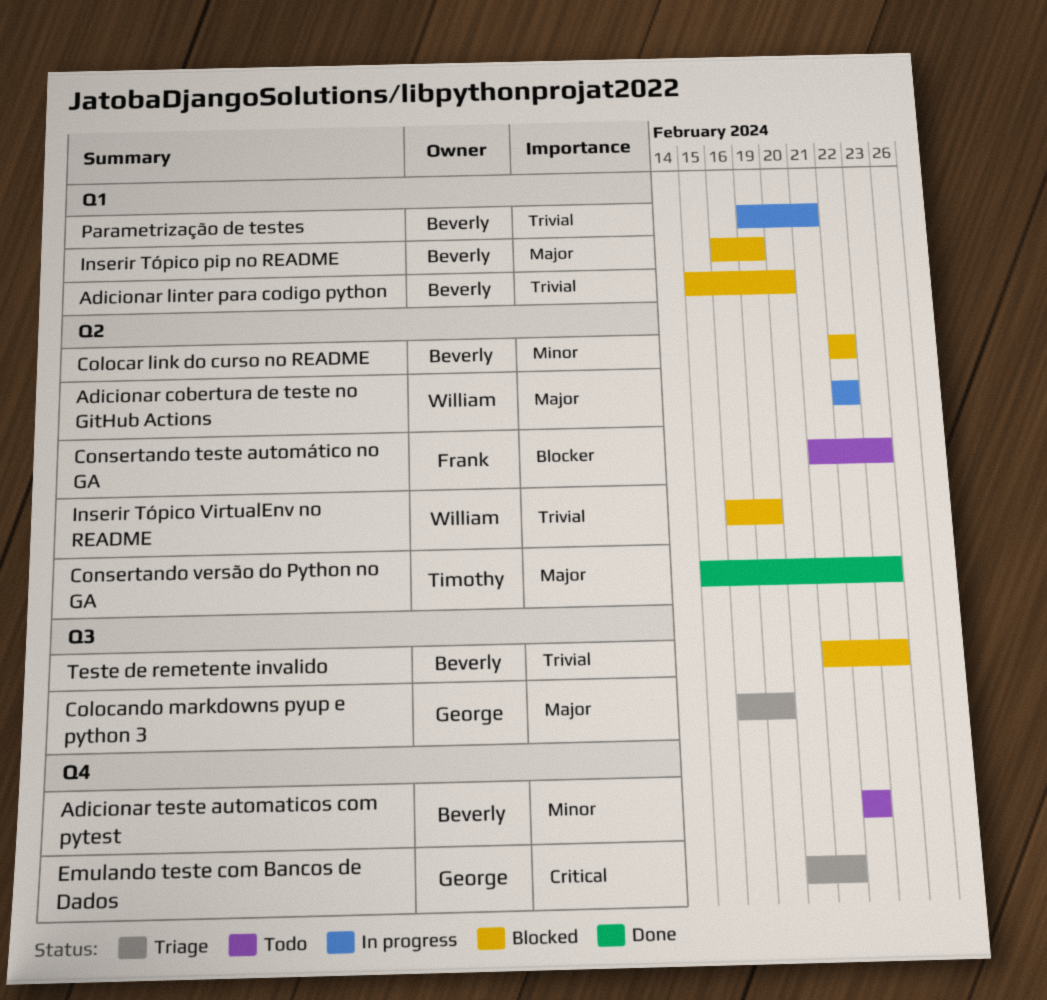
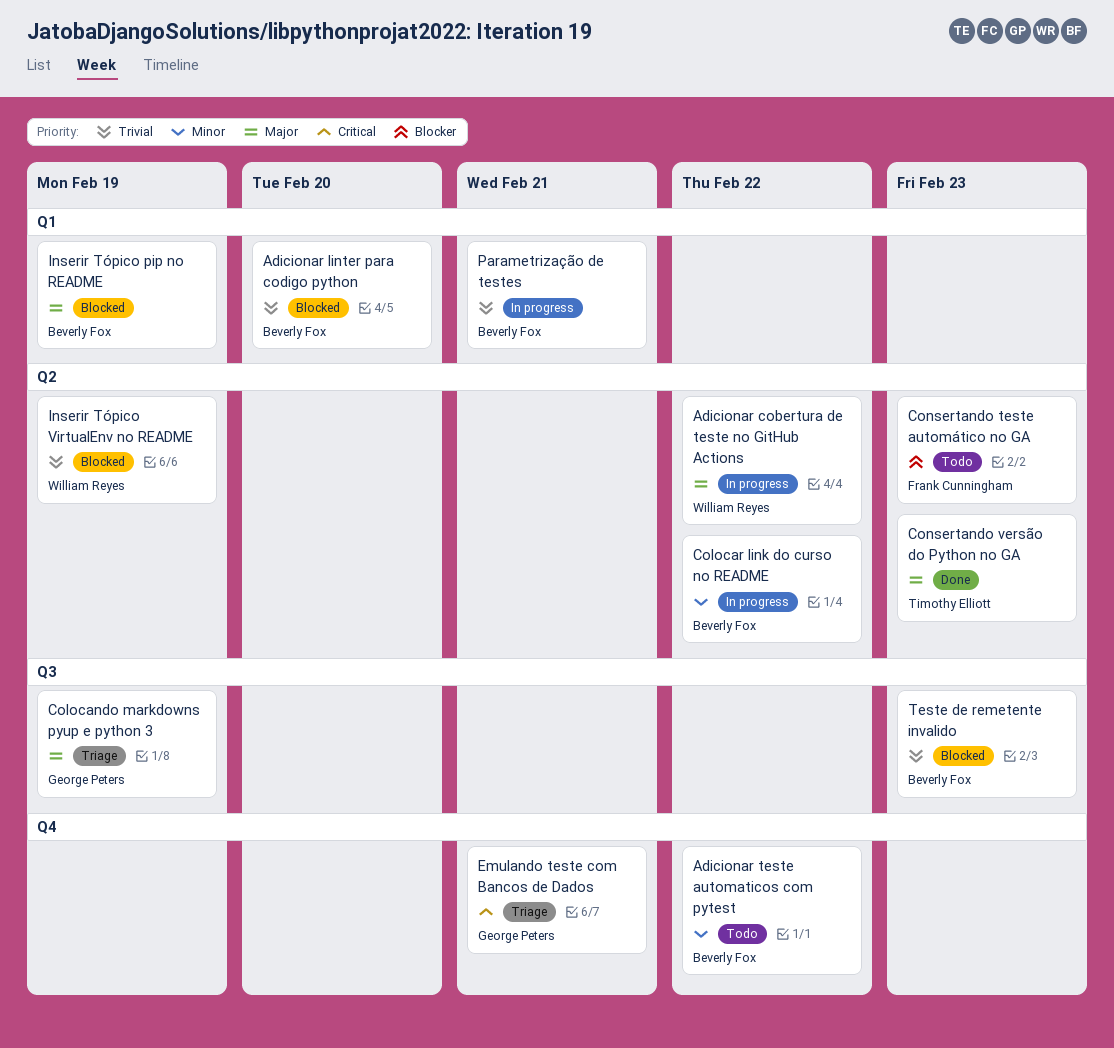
Colocar link do curso no README, status: Blocked -> In progress

